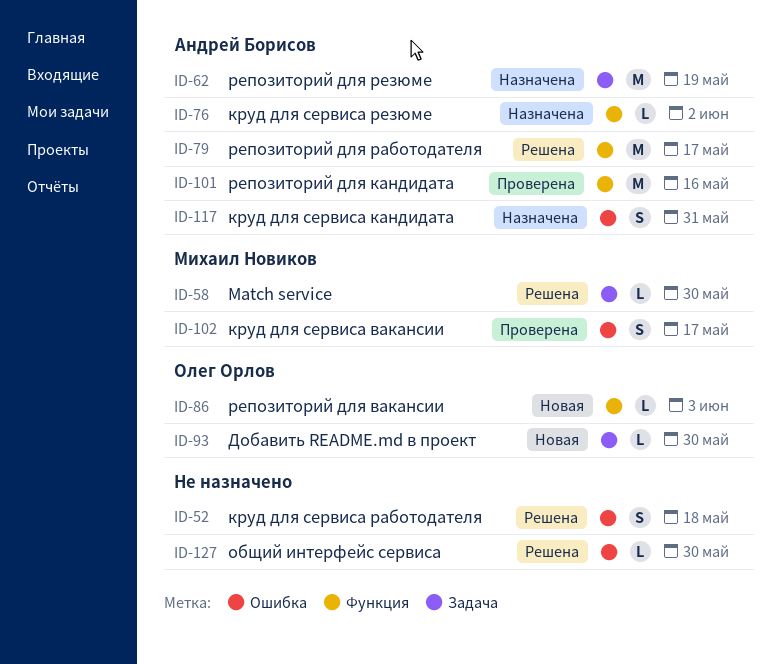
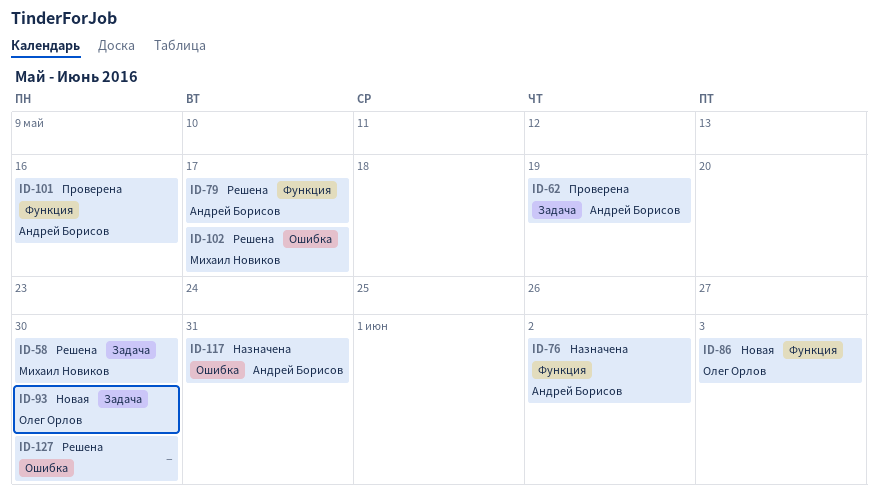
ID-52: present -> none
ID-62, status: Назначена -> Проверена
ID-102, status: Проверена -> Решена

